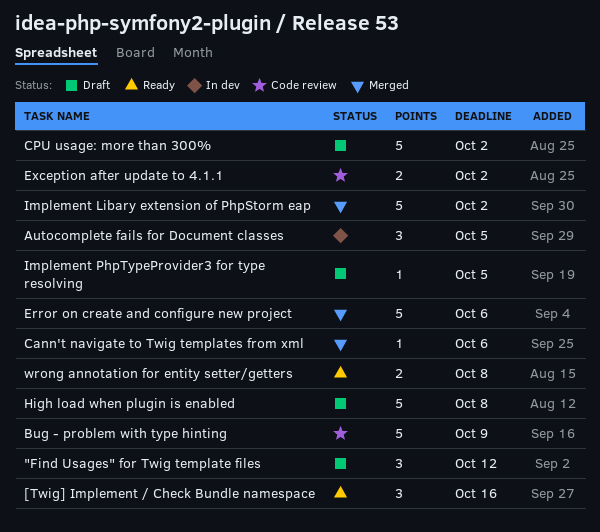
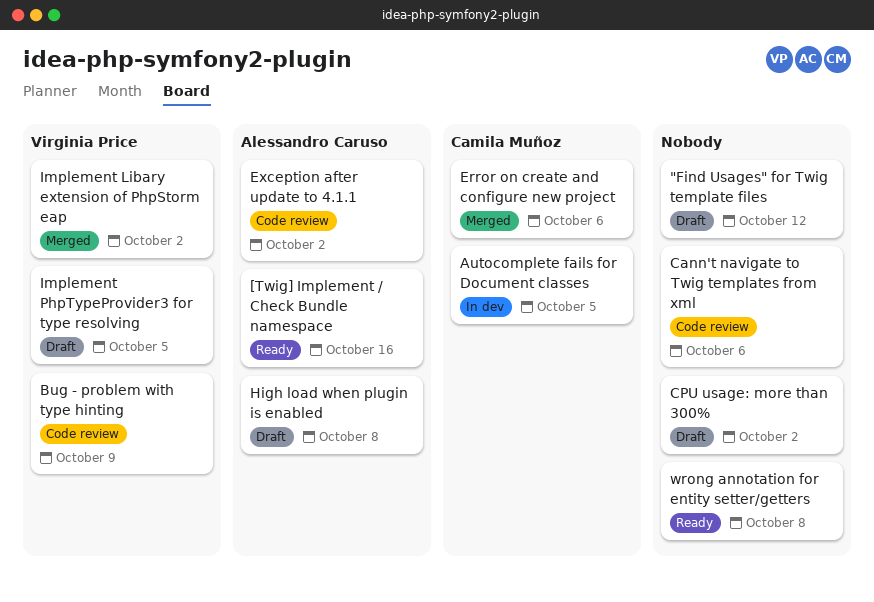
Cann't navigate to Twig templates from xml, status: Merged -> Code review

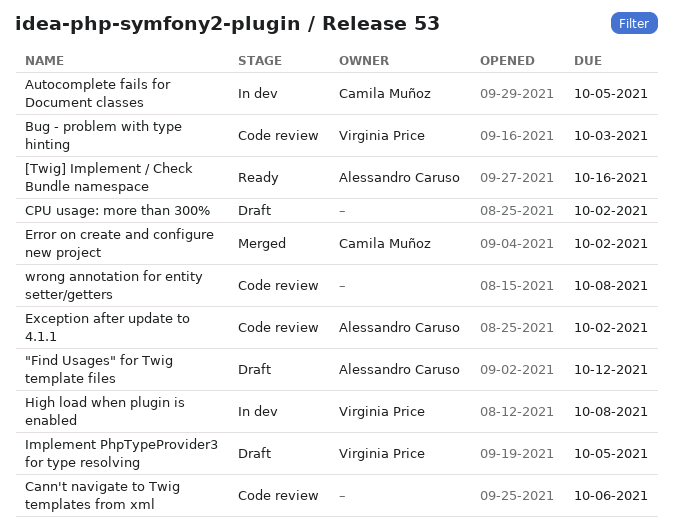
"Find Usages" for Twig template files, owner: none -> Alessandro Caruso
Bug - problem with type hinting, due: Oct 9 -> Oct 3
Error on create and configure new project, due: Oct 6 -> Oct 2
High load when plugin is enabled, status: Draft -> In dev
High load when plugin is enabled, owner: Alessandro Caruso -> Virginia Price
Implement Libary extension of PhpStorm eap: present -> none
wrong annotation for entity setter/getters, status: Ready -> Code review

